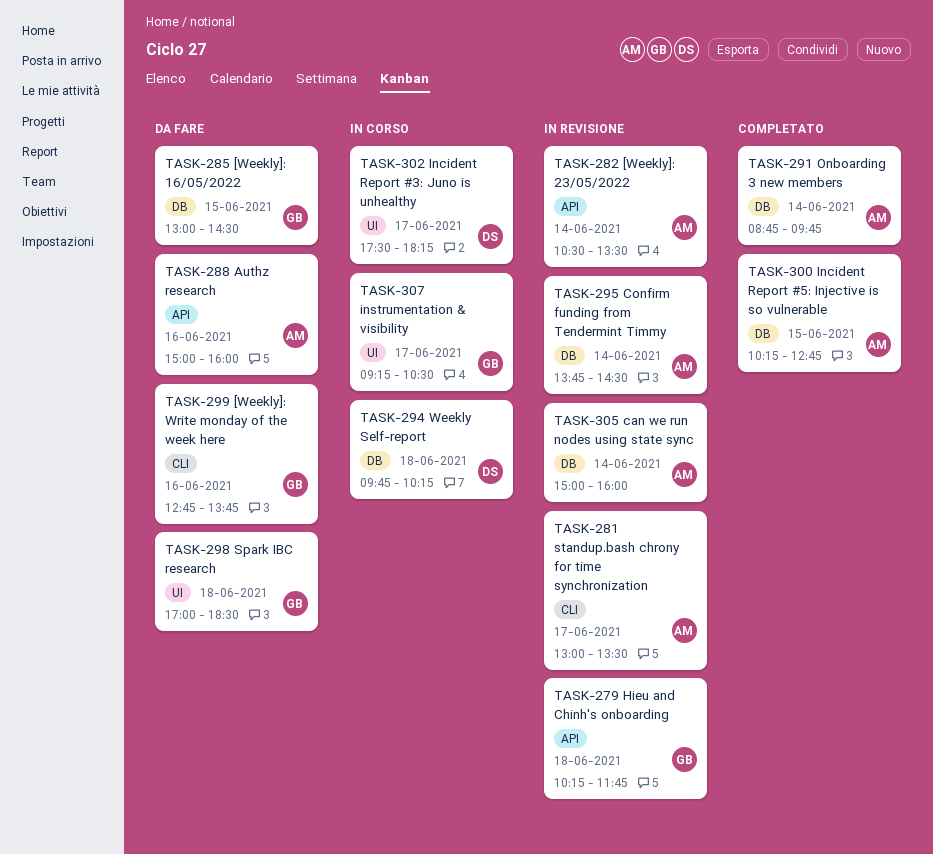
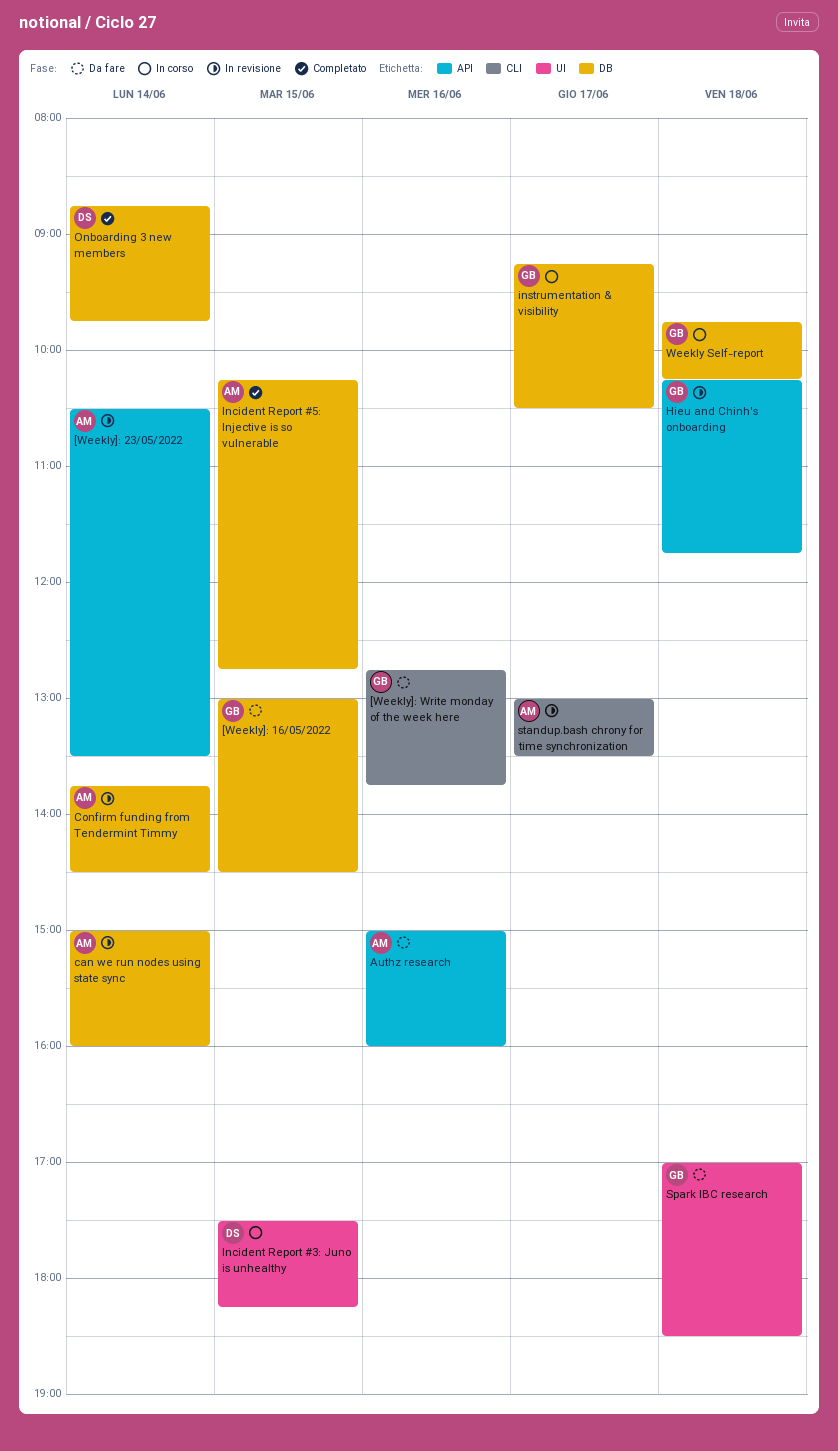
Incident Report #3: Juno is unhealthy, day: Jun 17 -> Jun 15
instrumentation & visibility, label: UI -> DB
Onboarding 3 new members, owner: AM -> DS
Weekly Self-report, owner: DS -> GB

